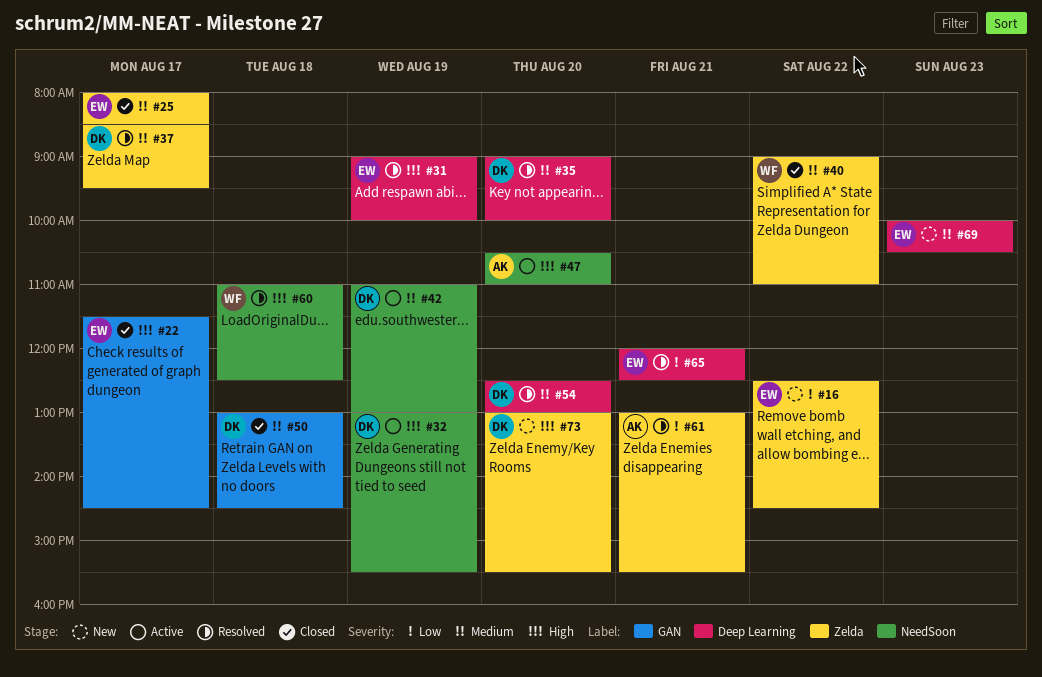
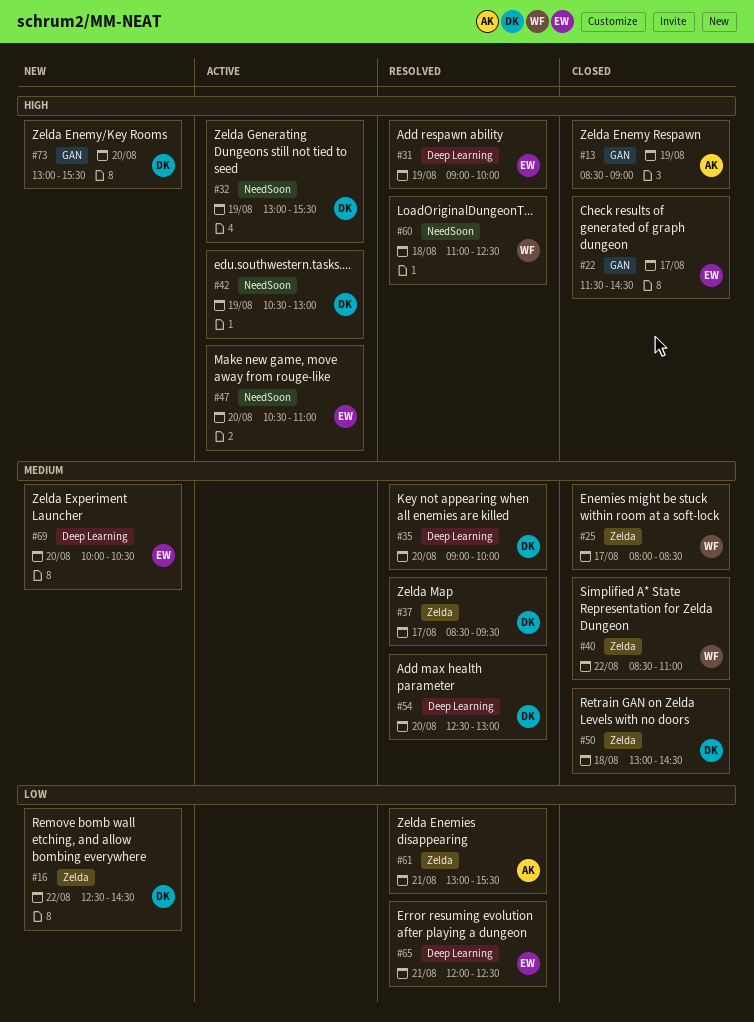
#13: none -> present
#16, owner: EW -> DK
#25, owner: EW -> WF
#40, begins: 09:00 -> 08:30
#42, priority: Medium -> High
#42, begins: 11:00 -> 10:30
#47, owner: AK -> EW
#50, label: GAN -> Zelda
#69, day: Aug 23 -> Aug 20
#73, label: Zelda -> GAN

